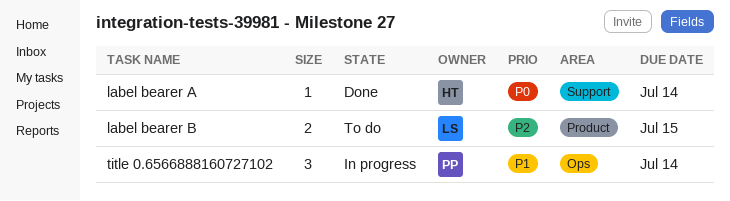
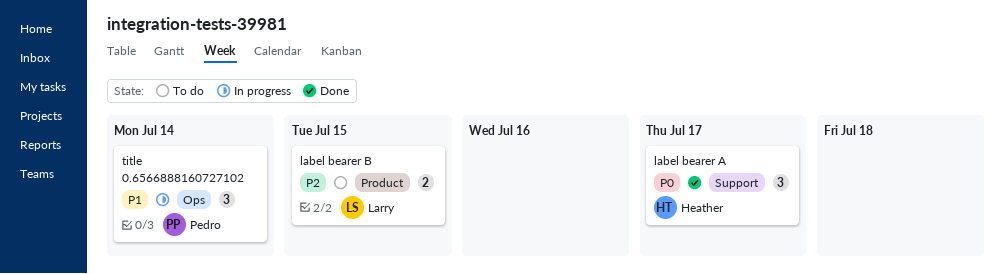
label bearer A, estimate: 1 -> 3
label bearer A, due: Jul 14 -> Jul 17

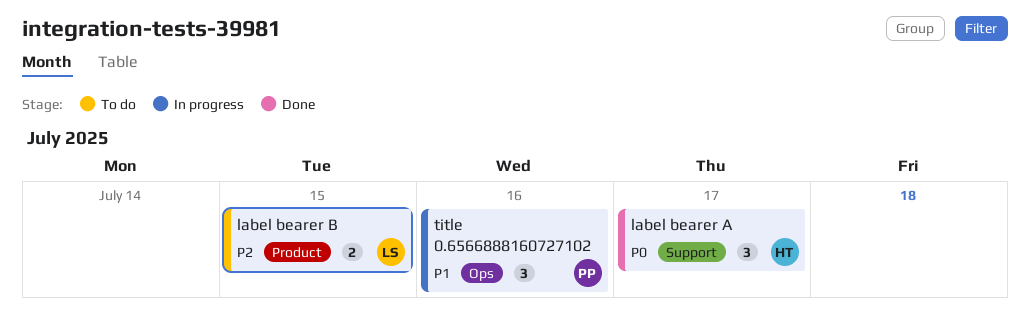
title 0.6566888160727102, due: Jul 14 -> Jul 16

